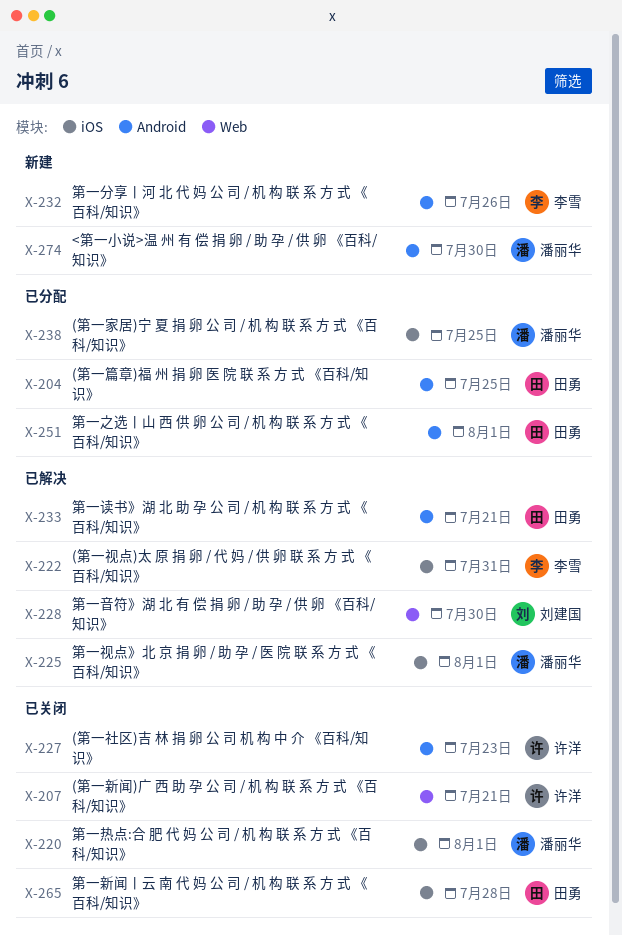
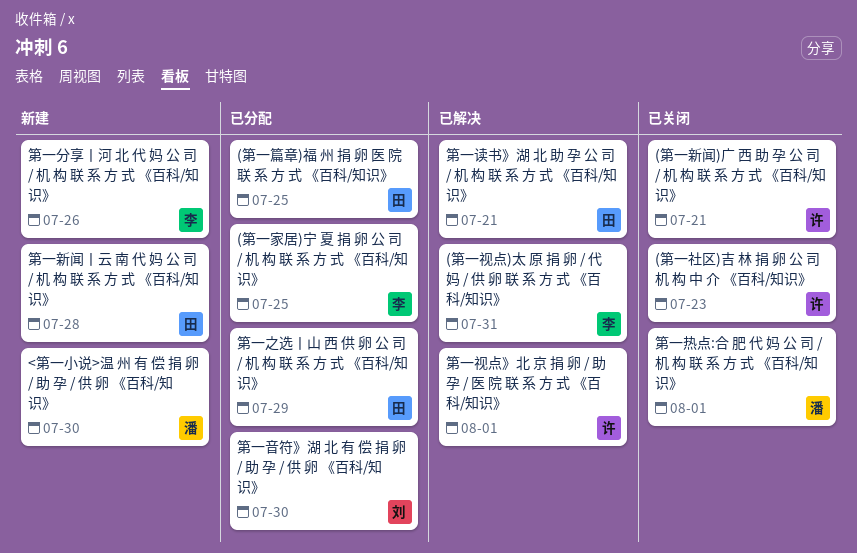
(第一家居)宁 夏 捐 卵 公 司 / 机 构 联 系 方 式 《百科/知识》, owner: 潘丽华 -> 李雪
第一之选丨山 西 供 卵 公 司 / 机 构 联 系 方 式 《百科/知识》, due: Aug 1 -> Jul 29
第一新闻丨云 南 代 妈 公 司 / 机 构 联 系 方 式 《百科/知识》, status: 已关闭 -> 新建
第一视点》北 京 捐 卵 / 助 孕 / 医 院 联 系 方 式 《百科/知识》, owner: 潘丽华 -> 许洋
第一音符》湖 北 有 偿 捐 卵 / 助 孕 / 供 卵 《百科/知识》, status: 已解决 -> 已分配

